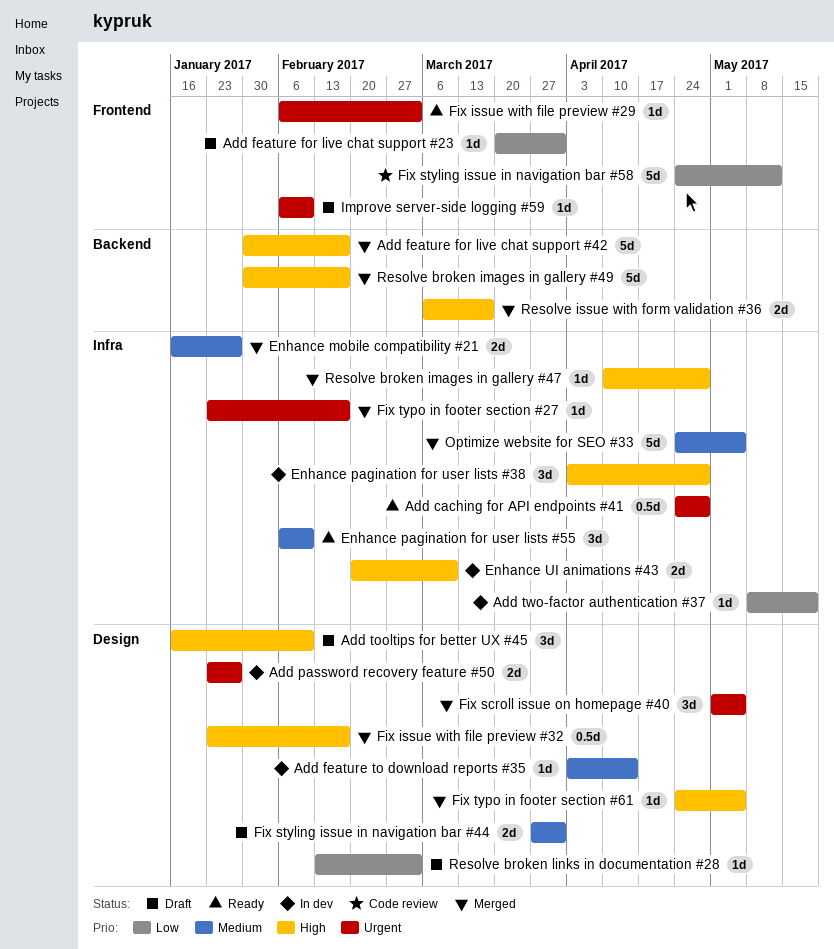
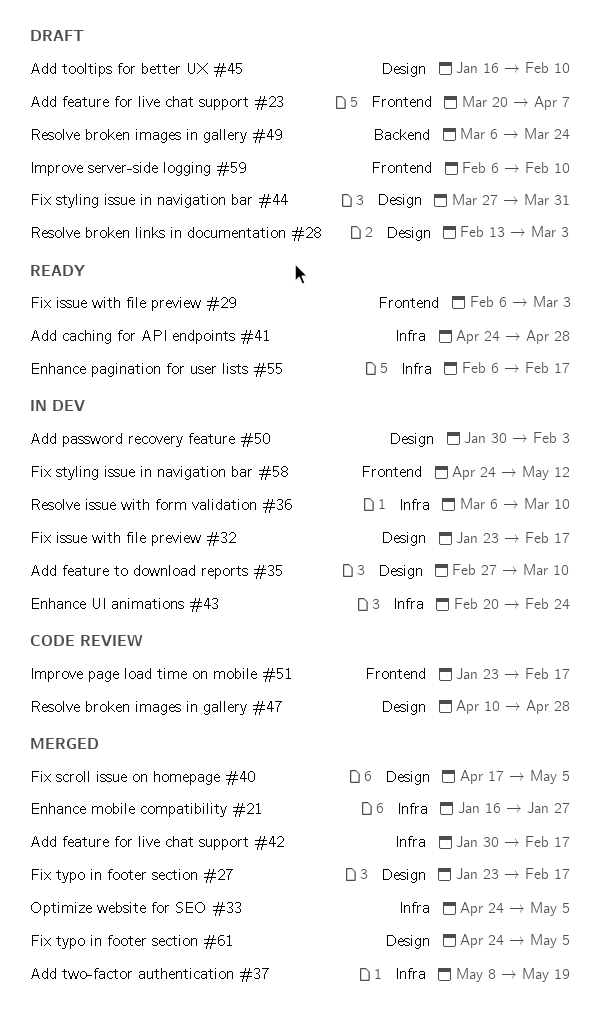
Add feature for live chat support #23, due: Mar 31 -> Apr 7
Add feature for live chat support #42, label: Backend -> Infra
Add feature to download reports #35, start: Apr 3 -> Feb 27
Add feature to download reports #35, due: Apr 14 -> Mar 10
Add password recovery feature #50, start: Jan 23 -> Jan 30
Add password recovery feature #50, due: Jan 27 -> Feb 3
Add two-factor authentication #37, status: In dev -> Merged
Enhance pagination for user lists #38: present -> none
Enhance pagination for user lists #55, due: Feb 10 -> Feb 17
Enhance UI animations #43, due: Mar 10 -> Feb 24
Fix issue with file preview #32, status: Merged -> In dev
Fix scroll issue on homepage #40, start: May 1 -> Apr 17
Fix styling issue in navigation bar #58, status: Code review -> In dev
Fix typo in footer section #27, label: Infra -> Design
Improve page load time on mobile #51: none -> present
Resolve broken images in gallery #47, status: Merged -> Code review
Resolve broken images in gallery #47, label: Infra -> Design
Resolve broken images in gallery #49, status: Merged -> Draft
Resolve broken images in gallery #49, start: Jan 30 -> Mar 6
Resolve broken images in gallery #49, due: Feb 17 -> Mar 24
Resolve issue with form validation #36, status: Merged -> In dev
Resolve issue with form validation #36, label: Backend -> Infra
Resolve issue with form validation #36, due: Mar 17 -> Mar 10

